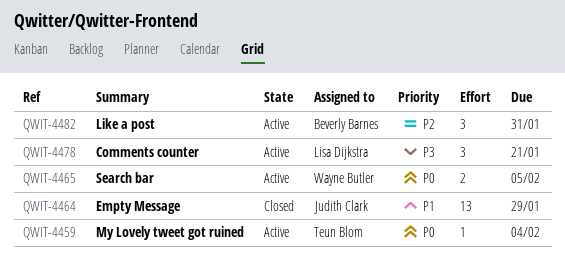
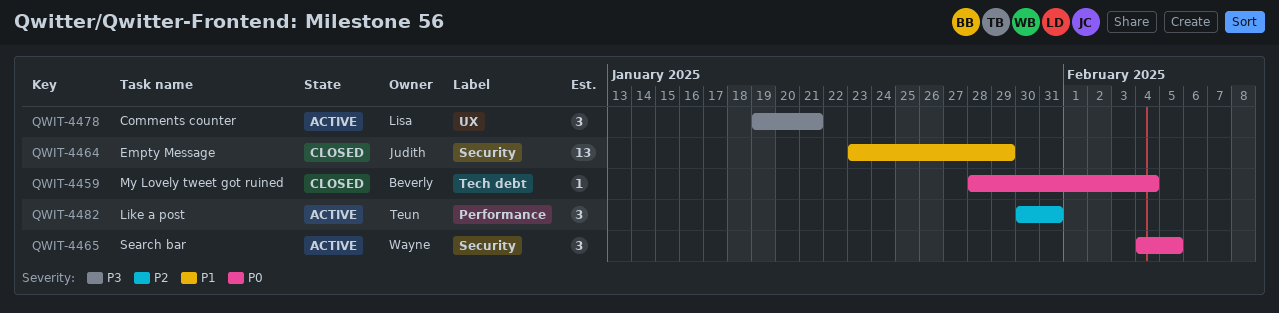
QWIT-4459, status: Active -> Closed
QWIT-4459, owner: Teun Blom -> Beverly Barnes
QWIT-4465, estimate: 2 -> 3
QWIT-4482, owner: Beverly Barnes -> Teun Blom

